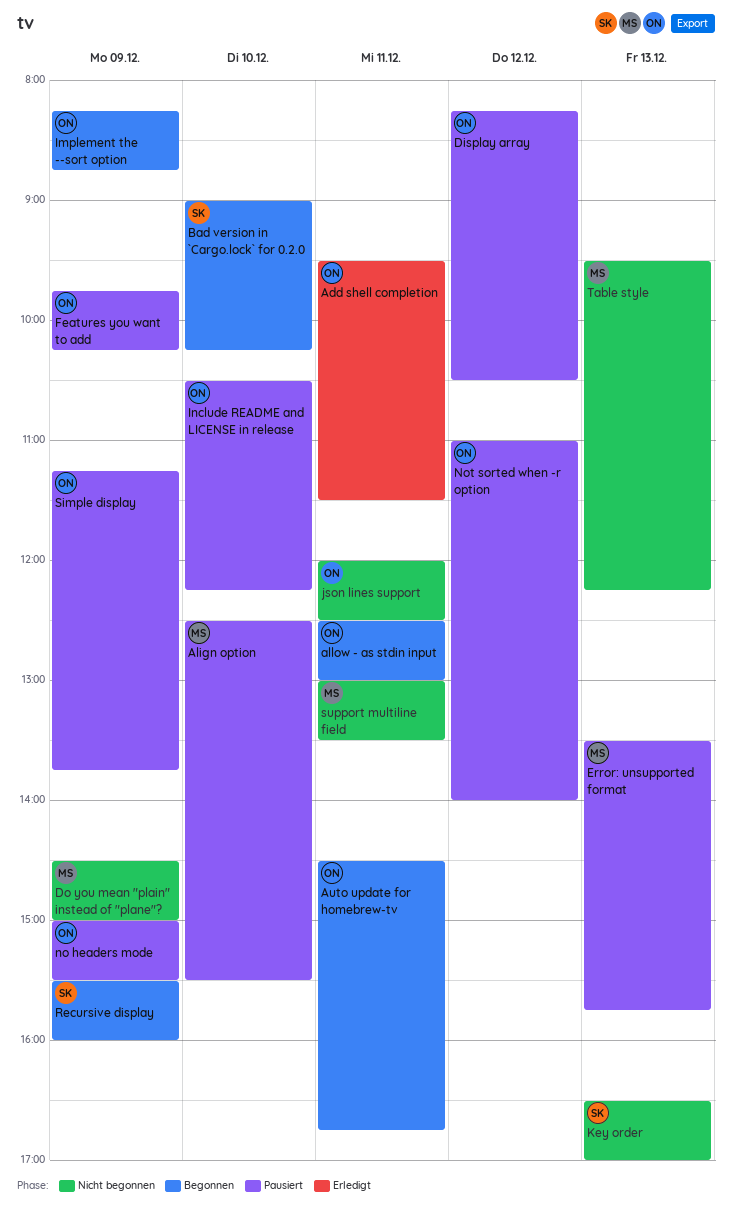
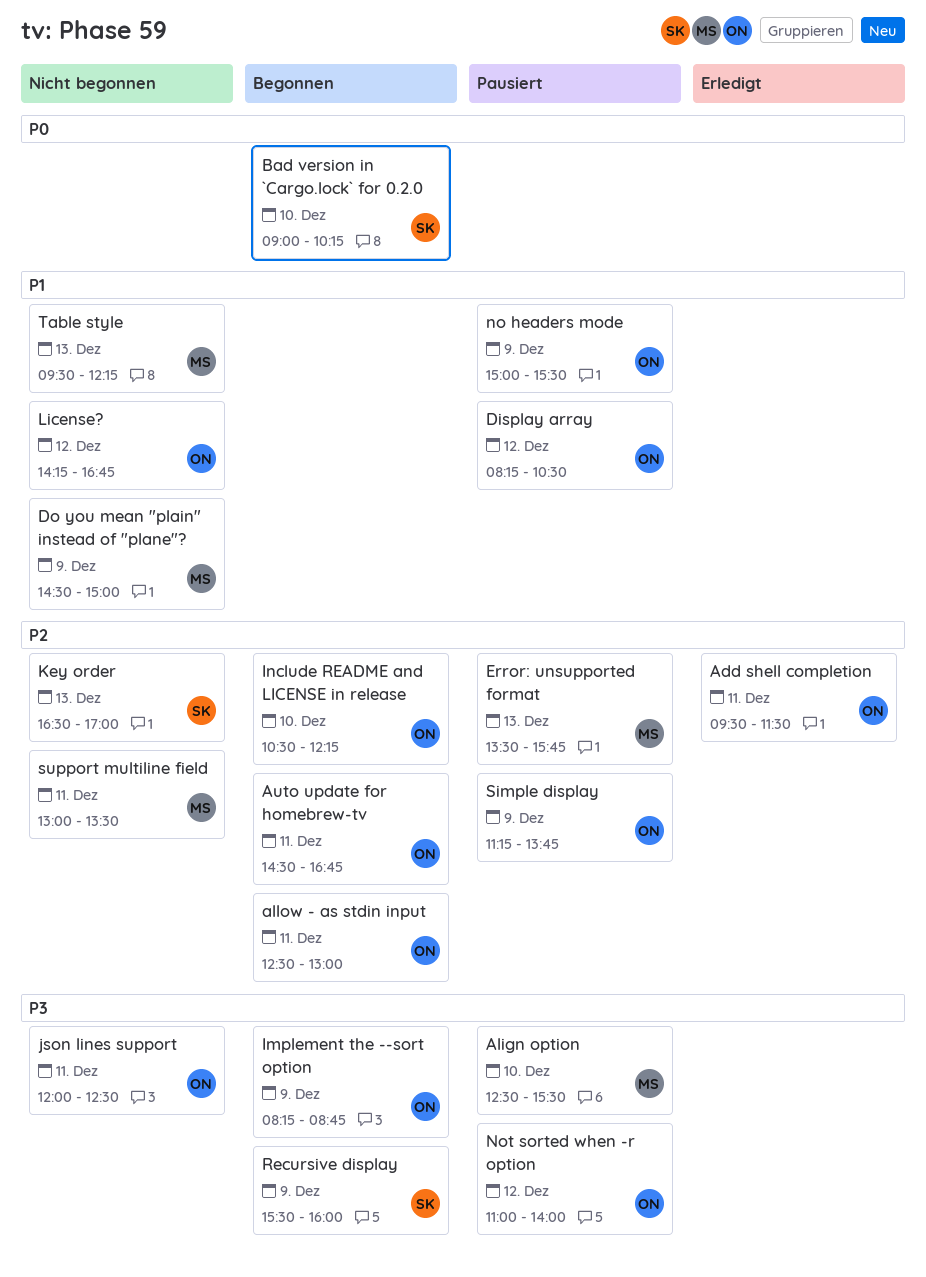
Features you want to add: present -> none
Include README and LICENSE in release, status: Pausiert -> Begonnen
License?: none -> present

